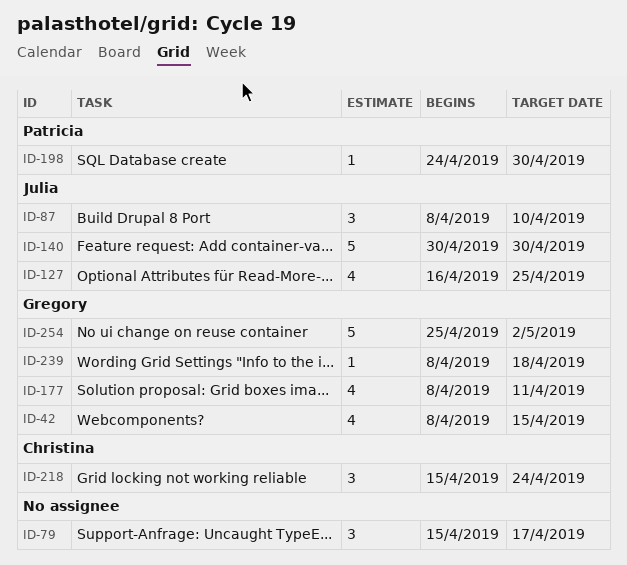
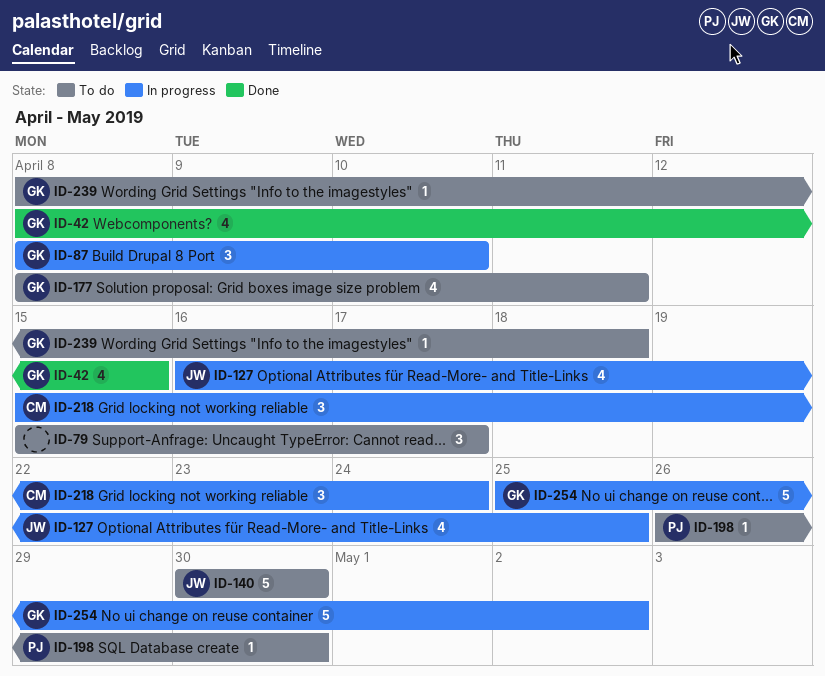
ID-87, owner: Julia -> Gregory
ID-198, start: Apr 24 -> Apr 26

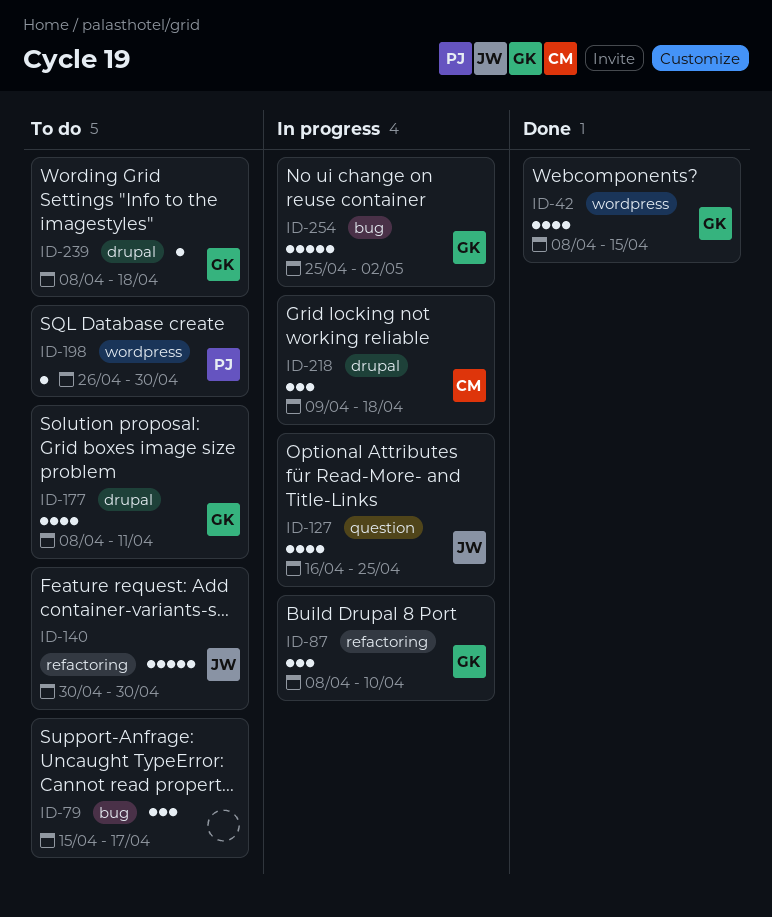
ID-218, start: Apr 15 -> Apr 9
ID-218, due: Apr 24 -> Apr 18

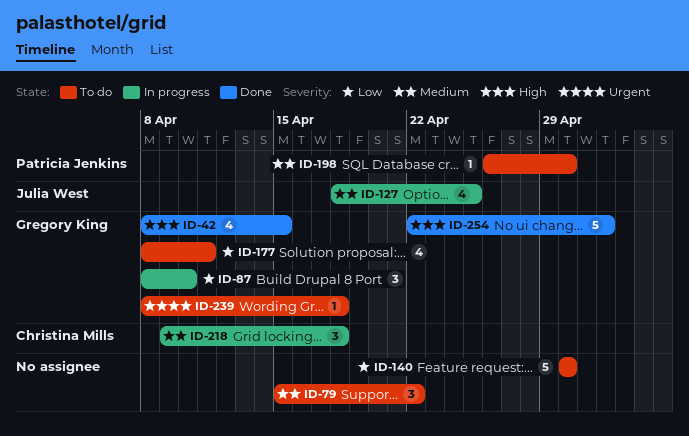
ID-79, due: Apr 17 -> Apr 22
ID-127, start: Apr 16 -> Apr 18
ID-140, owner: Julia West -> none
ID-254, status: In progress -> Done
ID-254, start: Apr 25 -> Apr 22

